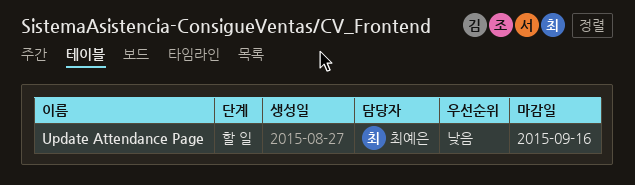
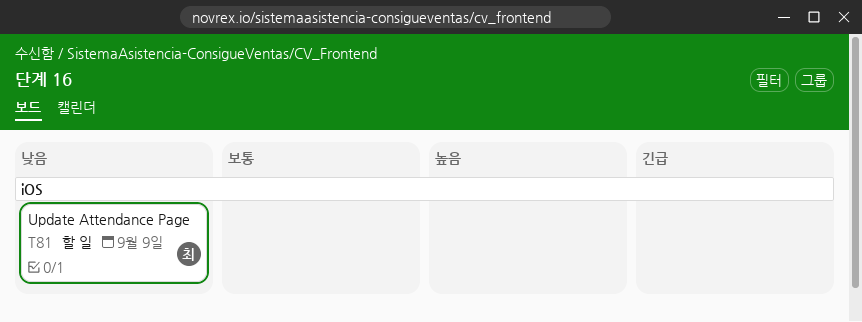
Update Attendance Page, due: Sep 16 -> Sep 9

